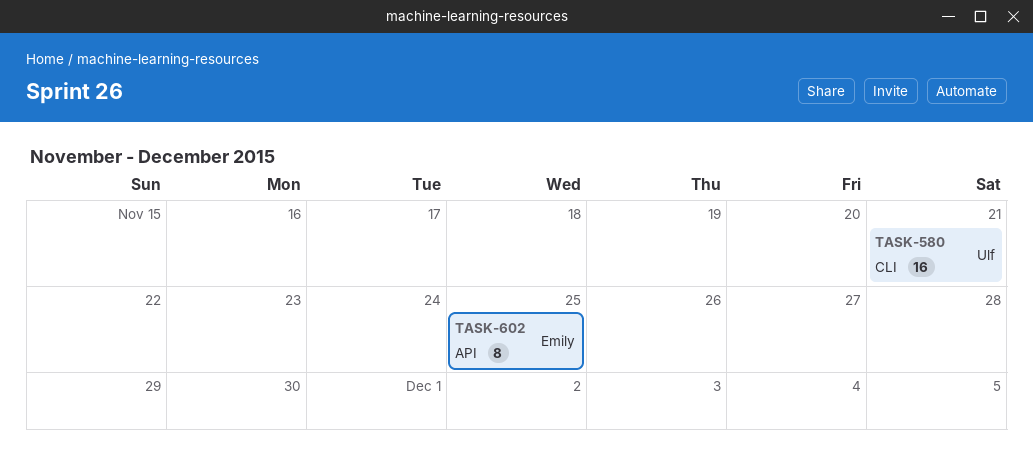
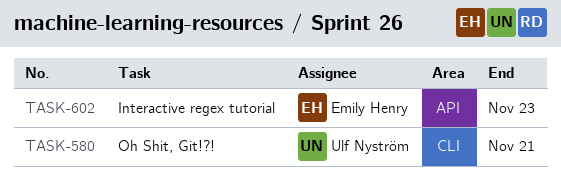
TASK-602, due: Nov 25 -> Nov 23

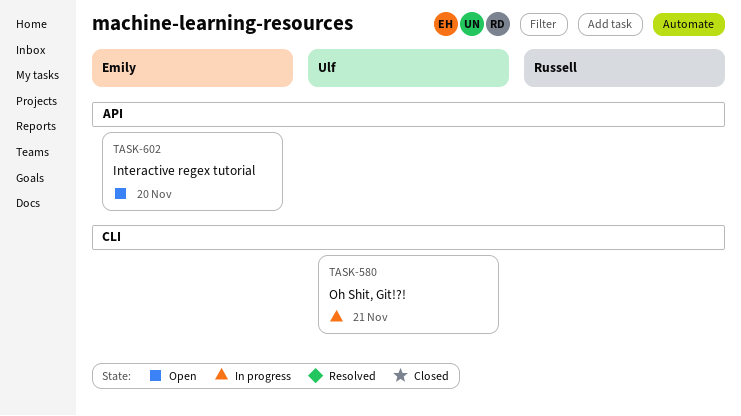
TASK-602, due: Nov 23 -> Nov 20

